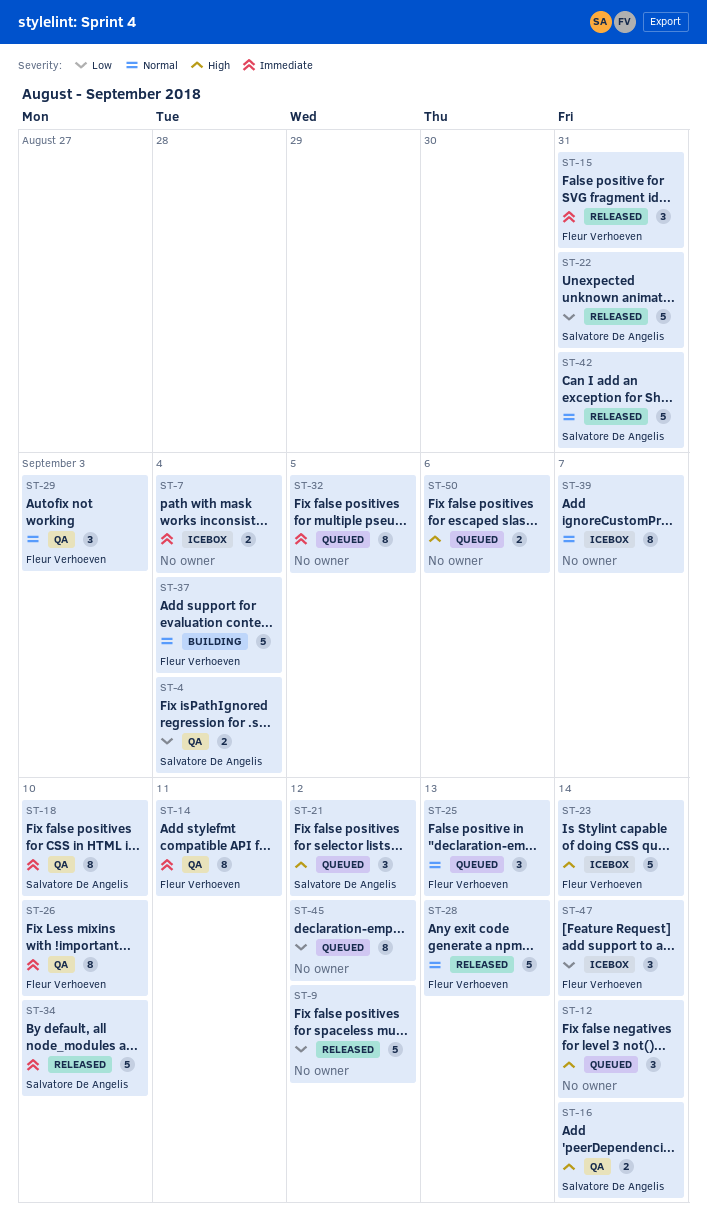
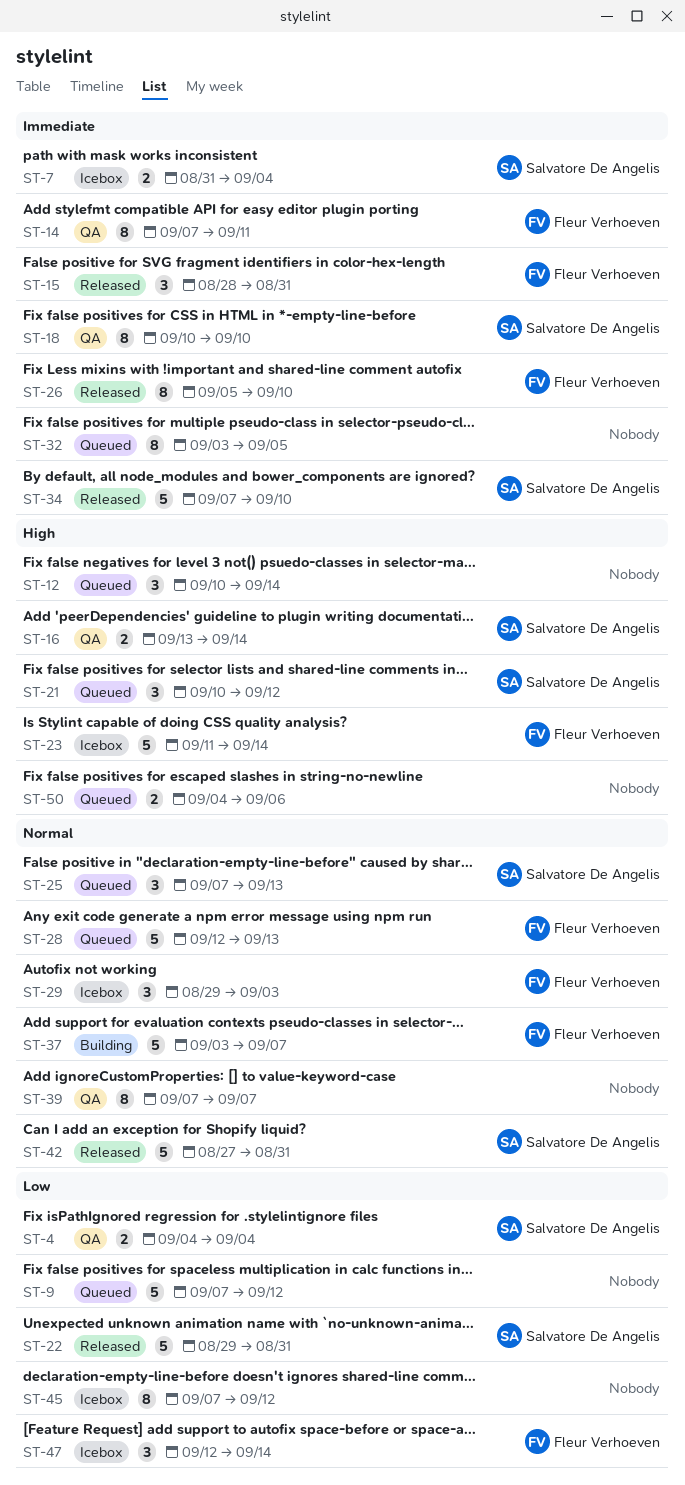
ST-7, owner: none -> Salvatore De Angelis
ST-9, status: Released -> Queued
ST-25, owner: Fleur Verhoeven -> Salvatore De Angelis
ST-26, status: QA -> Released
ST-28, status: Released -> Queued
ST-29, status: QA -> Icebox
ST-37, due: Sep 4 -> Sep 7
ST-39, status: Icebox -> QA
ST-45, status: Queued -> Icebox

